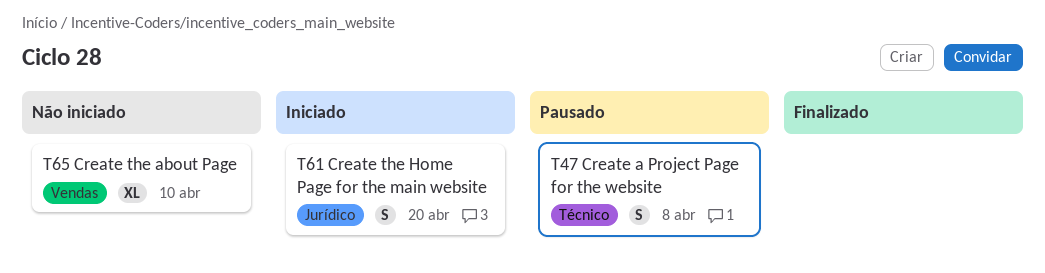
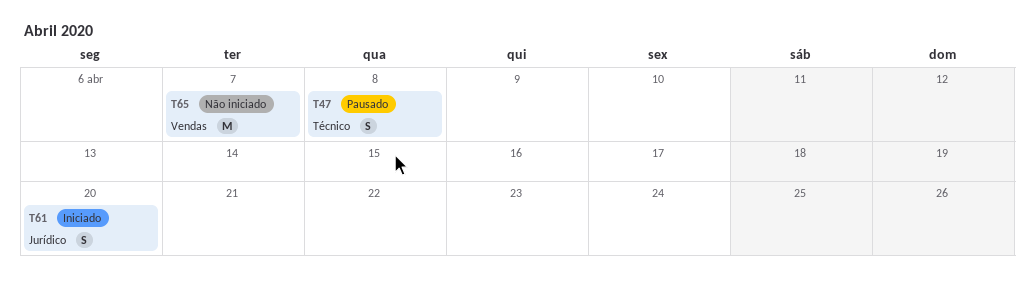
T65, estimate: XL -> M
T65, due: Apr 10 -> Apr 7

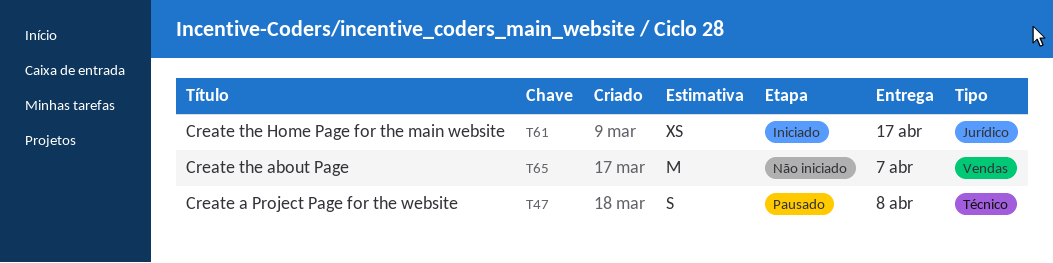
T61, estimate: S -> XS
T61, due: Apr 20 -> Apr 17

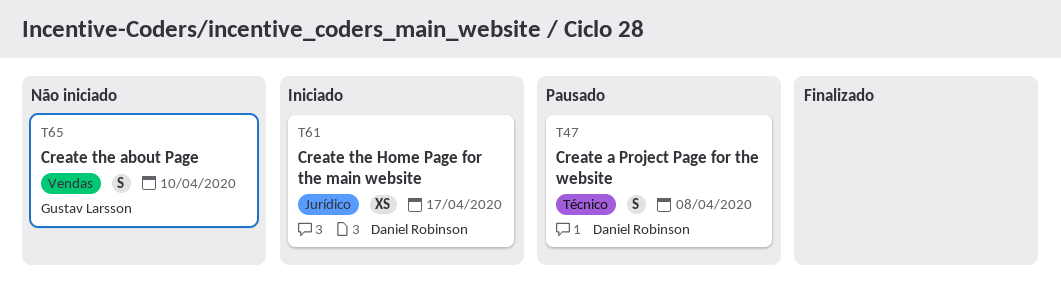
T65, estimate: M -> S
T65, due: Apr 7 -> Apr 10

